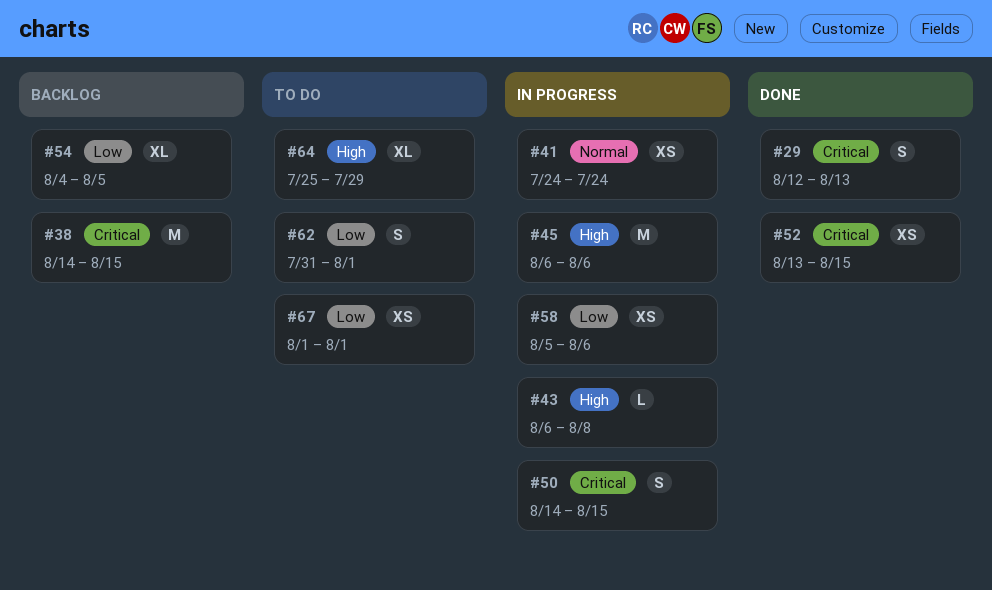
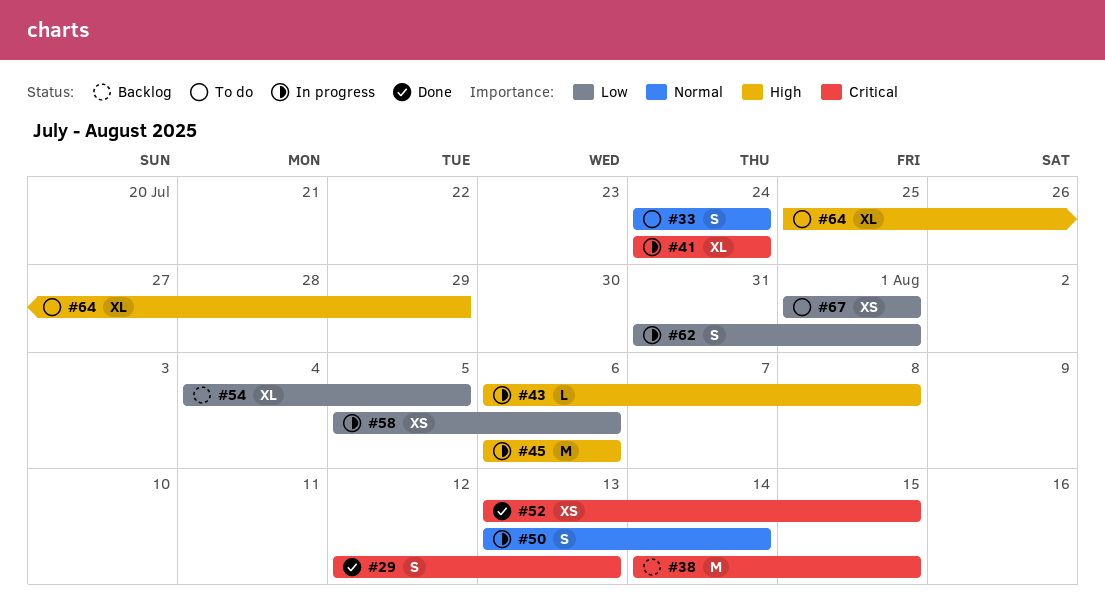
#33: none -> present
#41, priority: Normal -> Critical
#41, estimate: XS -> XL
#50, priority: Critical -> Normal
#50, start: Aug 14 -> Aug 13
#50, due: Aug 15 -> Aug 14
#62, status: To do -> In progress

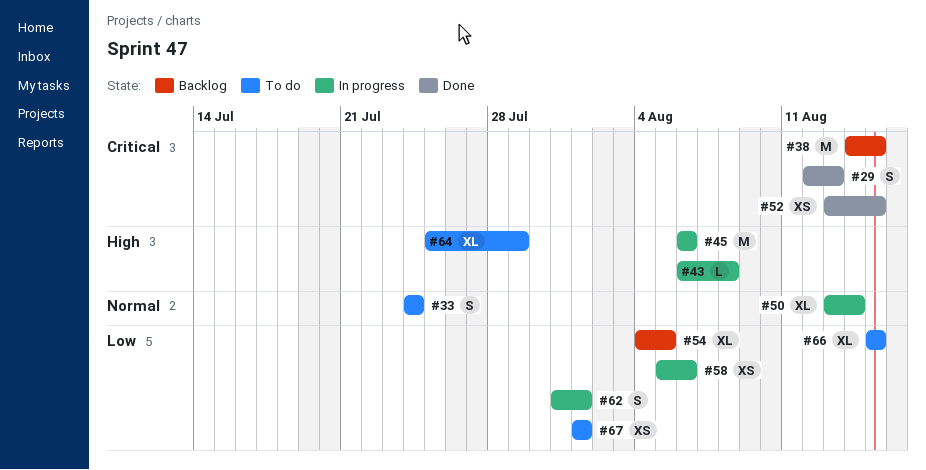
#41: present -> none
#50, estimate: S -> XL
#66: none -> present

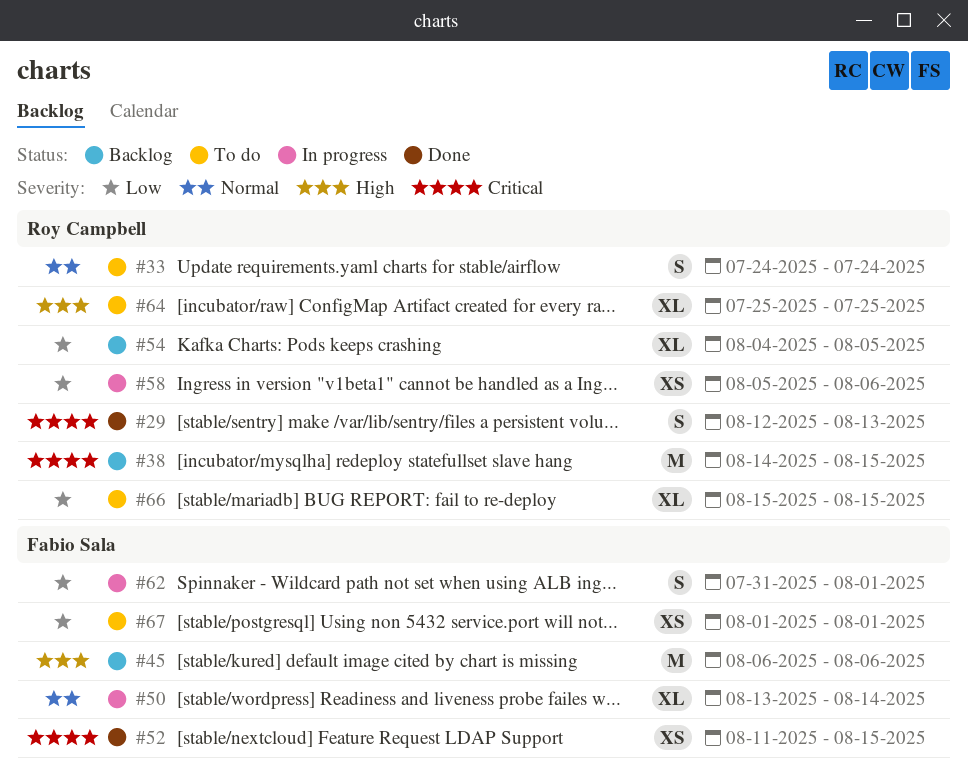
#43: present -> none
#45, status: In progress -> Backlog
#52, start: Aug 13 -> Aug 11
#64, due: Jul 29 -> Jul 25

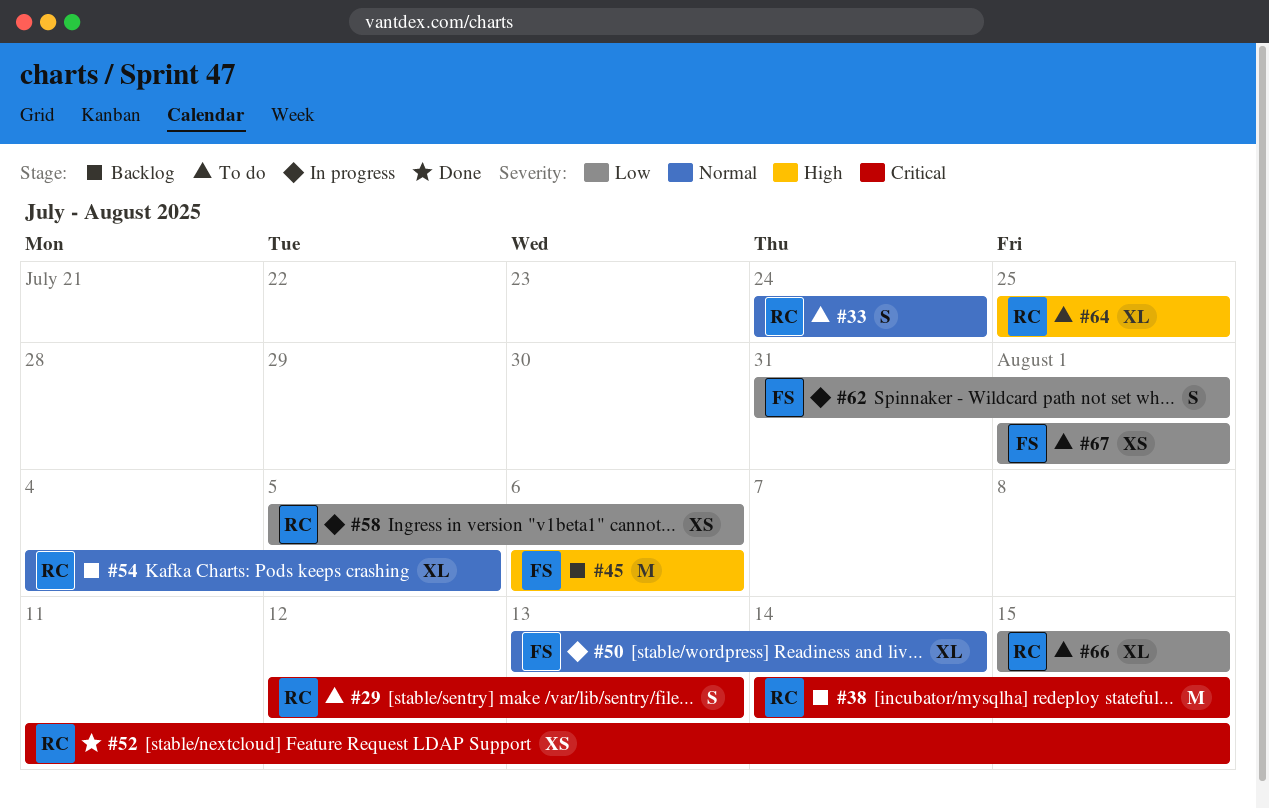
#29, status: Done -> To do
#52, owner: Fabio Sala -> Roy Campbell
#54, priority: Low -> Normal

